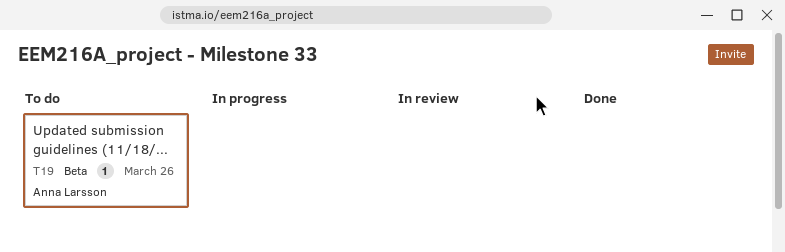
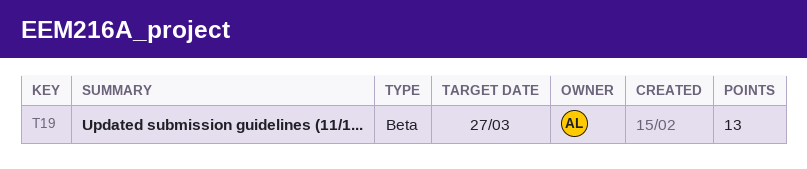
T19, estimate: 1 -> 13
T19, due: Mar 26 -> Mar 27

